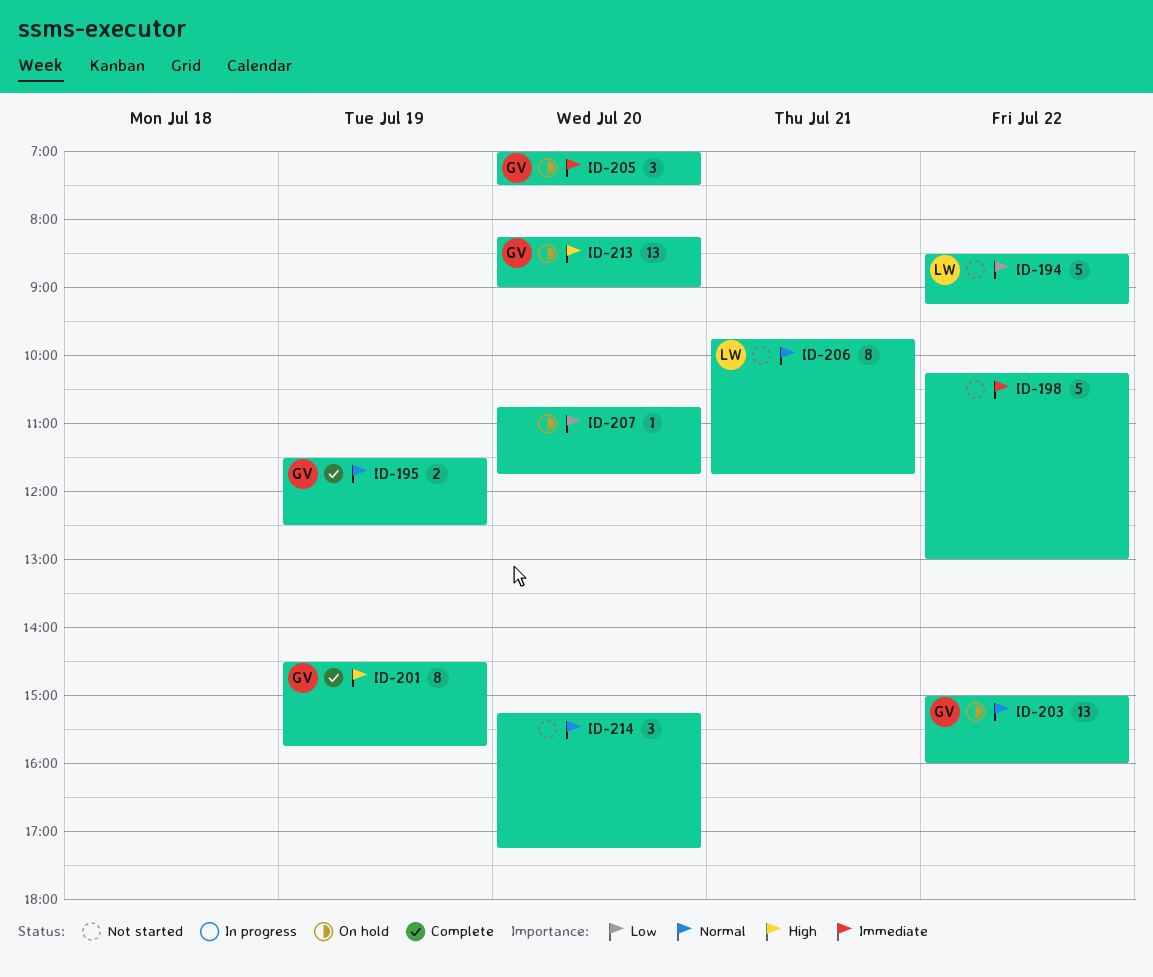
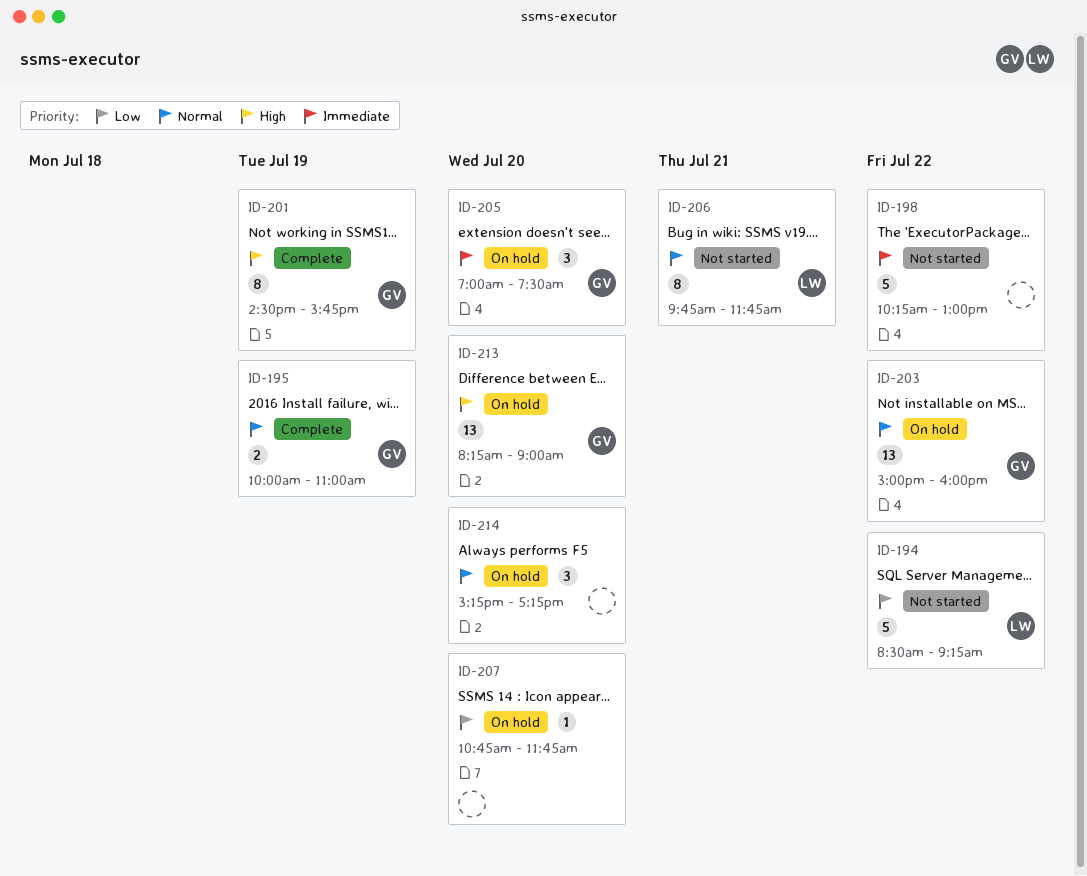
ID-195, begins: 11:30 -> 10:00
ID-195, ends: 12:30 -> 11:00
ID-214, status: Not started -> On hold

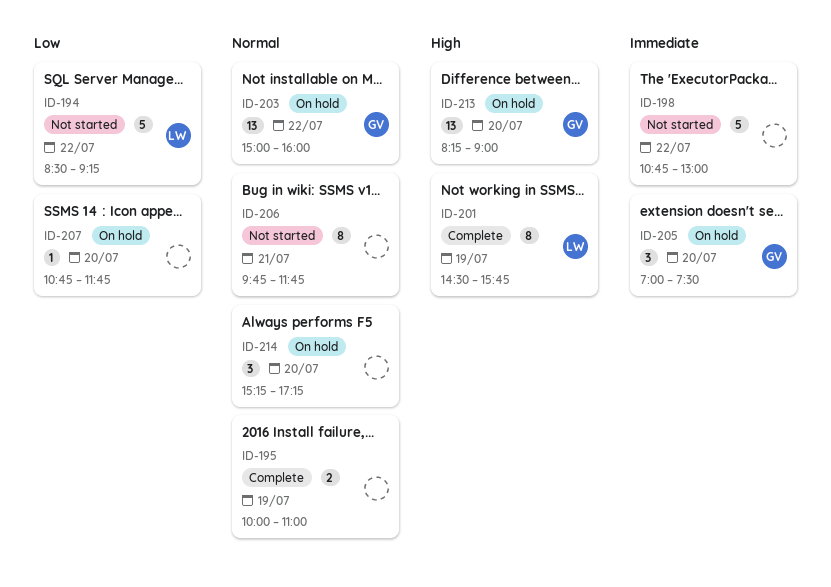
ID-195, owner: GV -> none
ID-198, begins: 10:15 -> 10:45
ID-201, owner: GV -> LW
ID-206, owner: LW -> none

